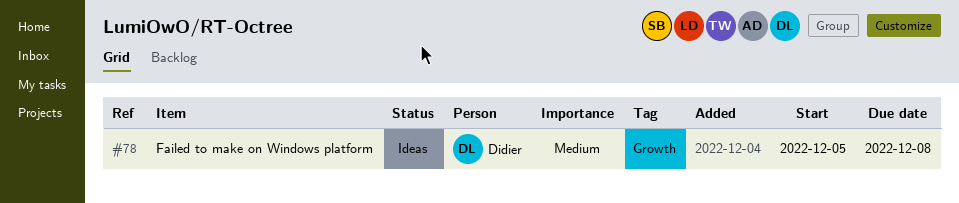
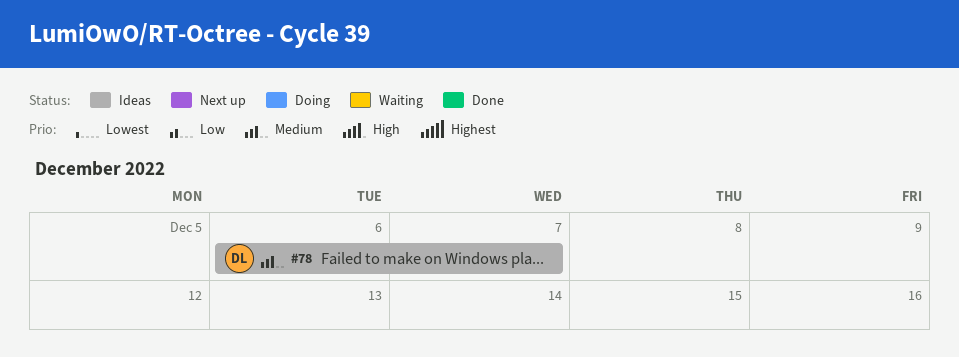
#78, start: Dec 5 -> Dec 6
#78, due: Dec 8 -> Dec 7

